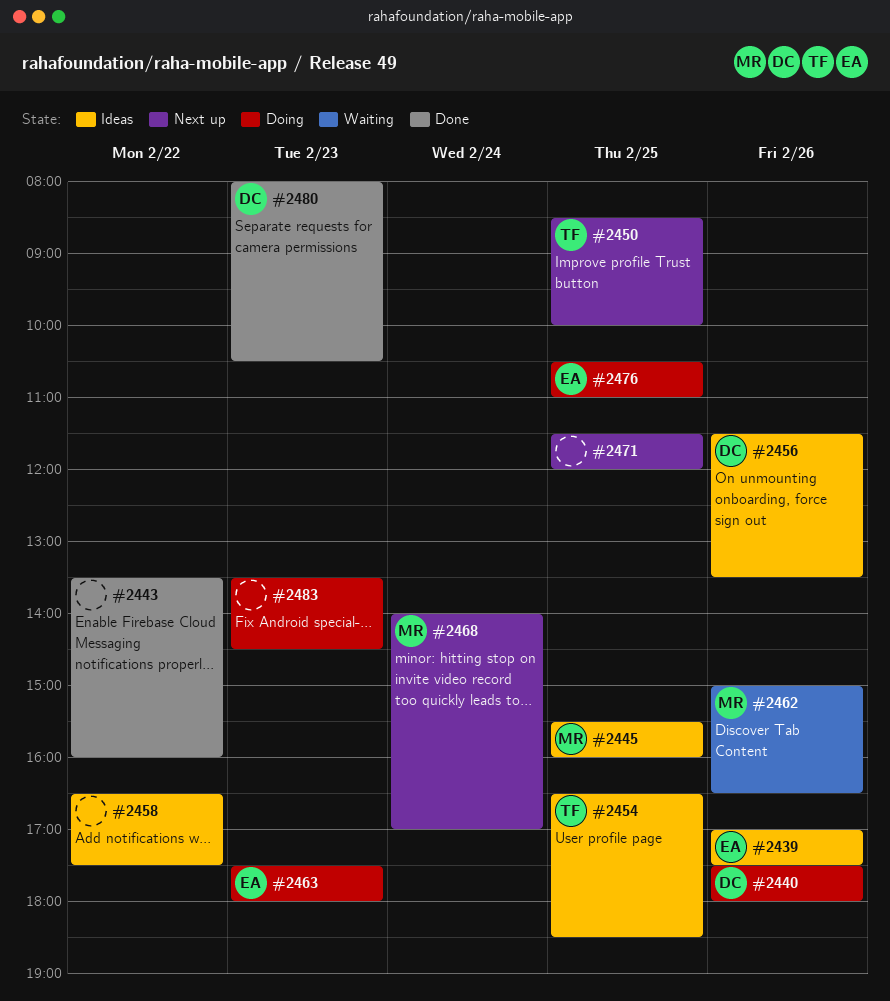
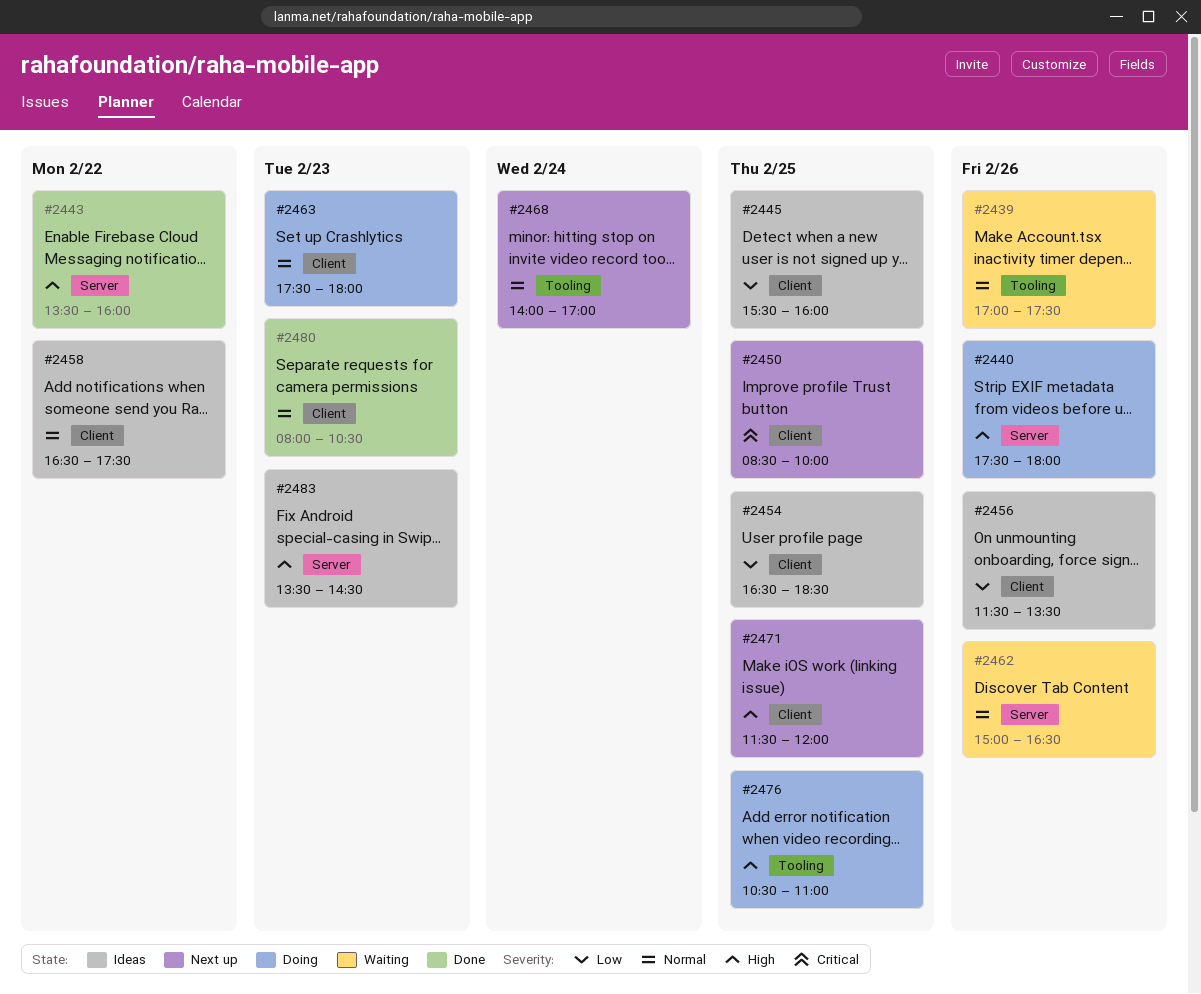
#2439, status: Ideas -> Waiting
#2483, status: Doing -> Ideas

